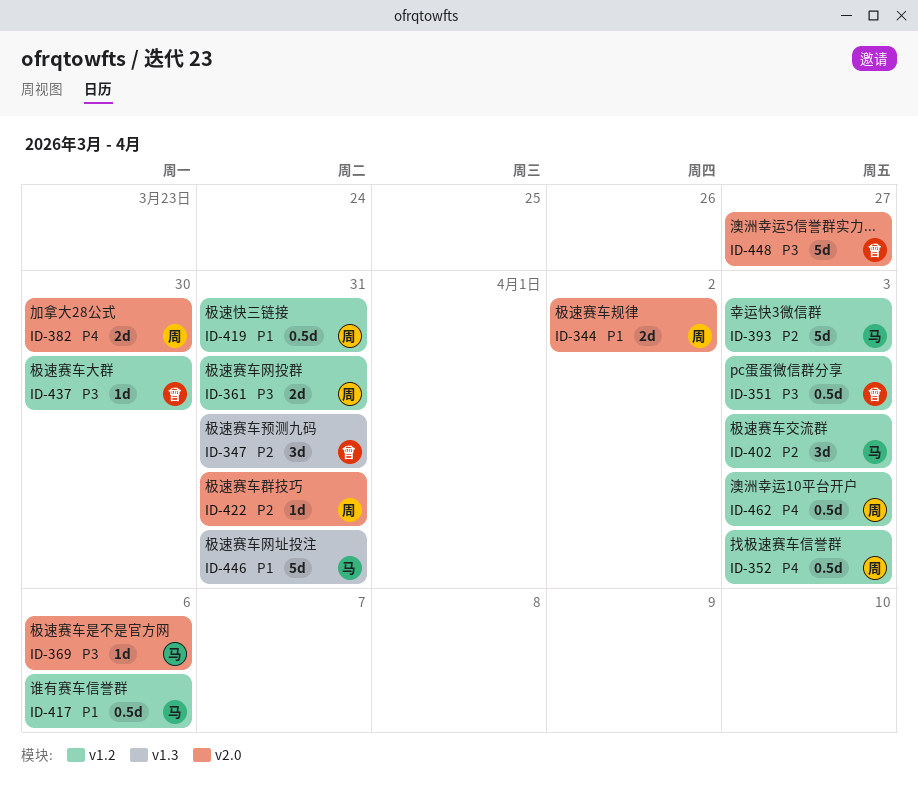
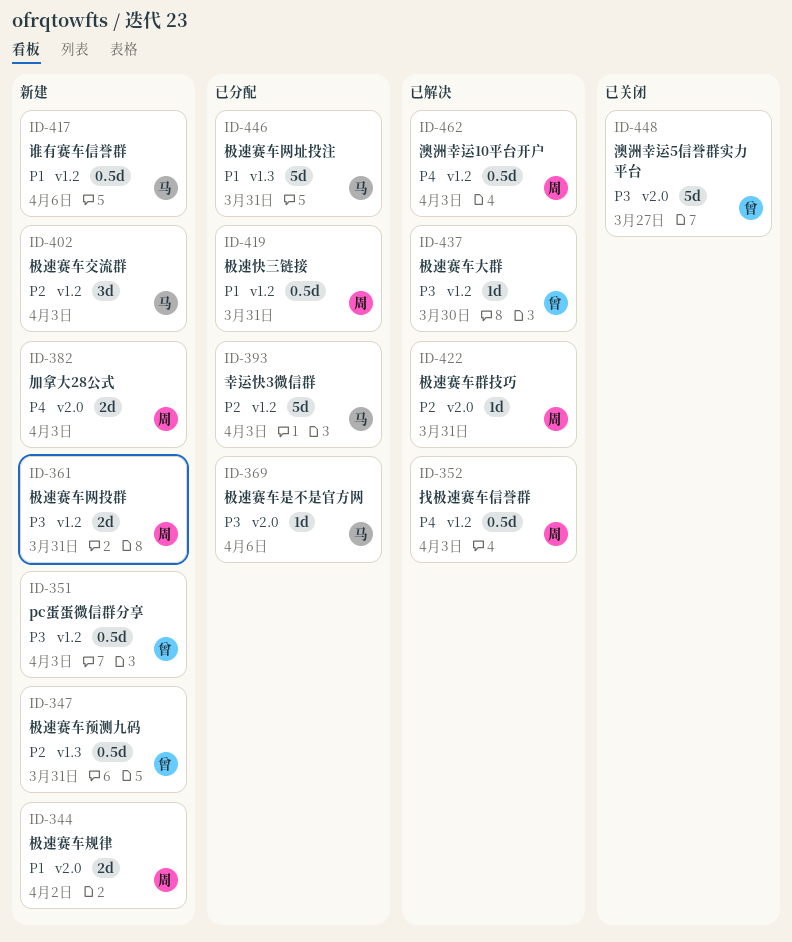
ID-347, estimate: 3d -> 0.5d
ID-382, due: Mar 30 -> Apr 3

